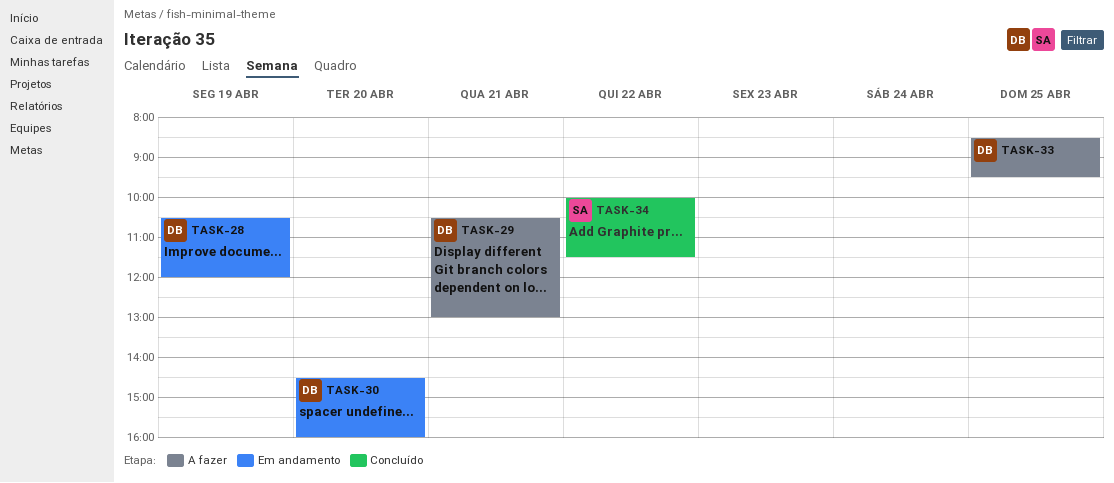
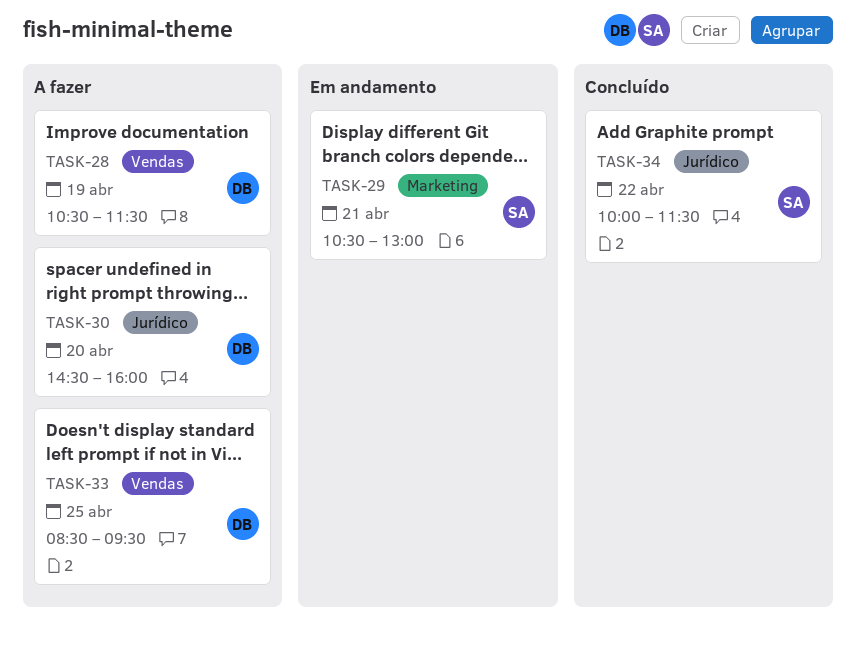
TASK-28, status: Em andamento -> A fazer
TASK-28, ends: 12:00 -> 11:30
TASK-29, status: A fazer -> Em andamento
TASK-29, owner: DB -> SA
TASK-30, status: Em andamento -> A fazer

